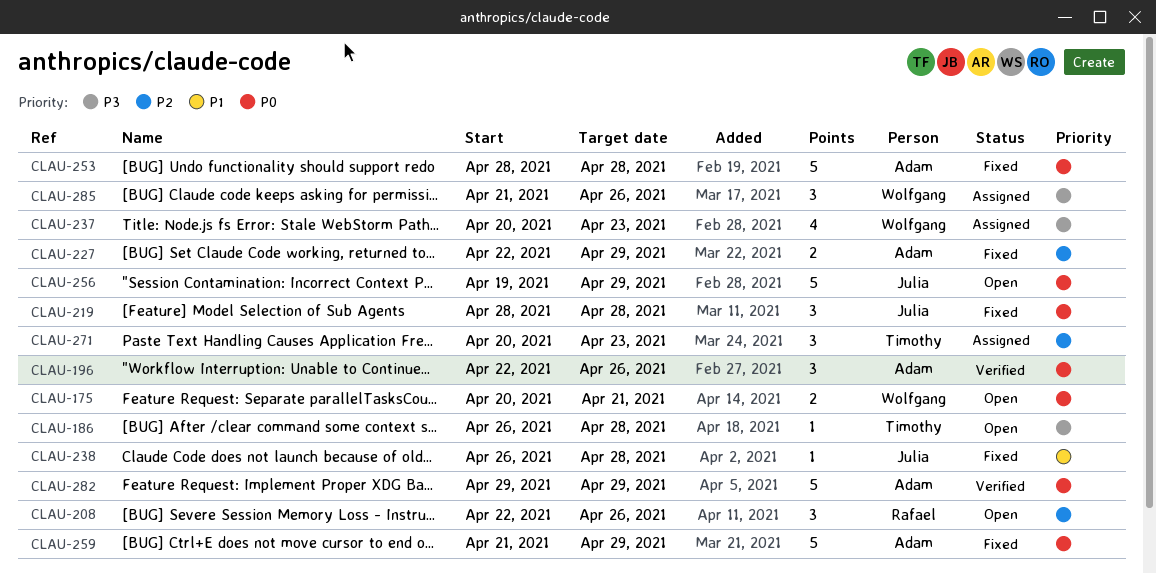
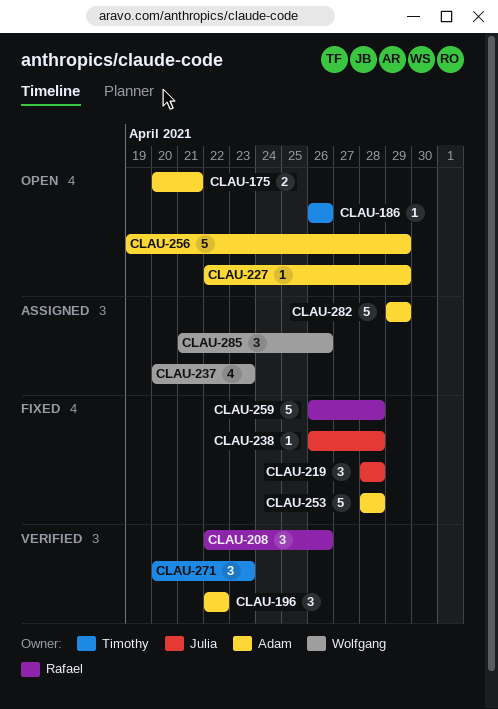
CLAU-175, owner: Wolfgang -> Adam
CLAU-186, due: Apr 28 -> Apr 26
CLAU-196, due: Apr 26 -> Apr 22
CLAU-208, status: Open -> Verified
CLAU-227, status: Fixed -> Open
CLAU-227, estimate: 2 -> 1
CLAU-256, owner: Julia -> Adam
CLAU-259, owner: Adam -> Rafael
CLAU-259, start: Apr 21 -> Apr 26
CLAU-259, due: Apr 29 -> Apr 28
CLAU-271, status: Assigned -> Verified
CLAU-282, status: Verified -> Assigned

